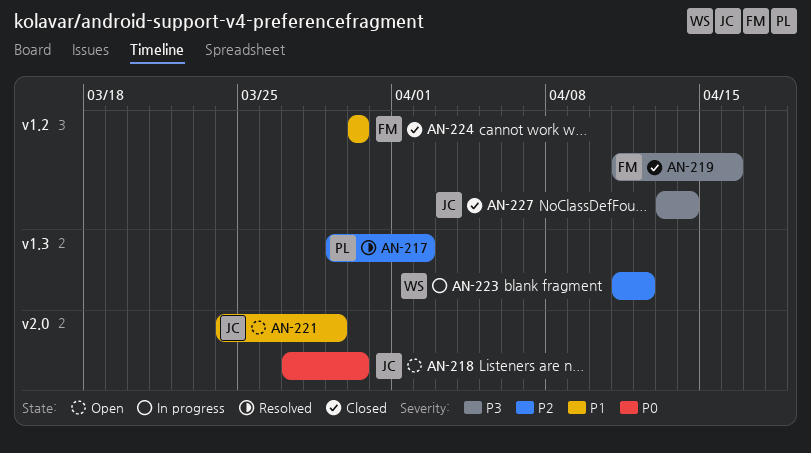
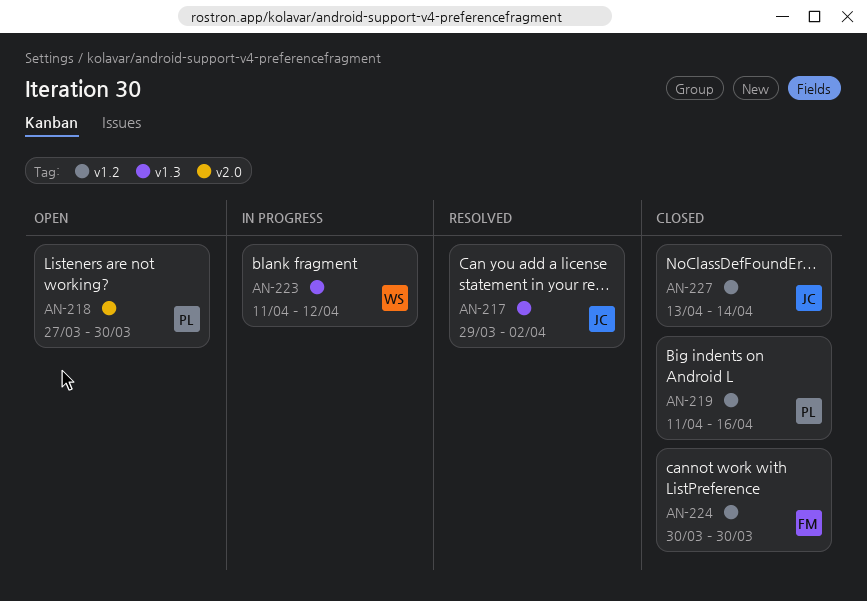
AN-217, owner: PL -> JC
AN-218, owner: JC -> PL
AN-219, owner: FM -> PL
AN-221: present -> none

